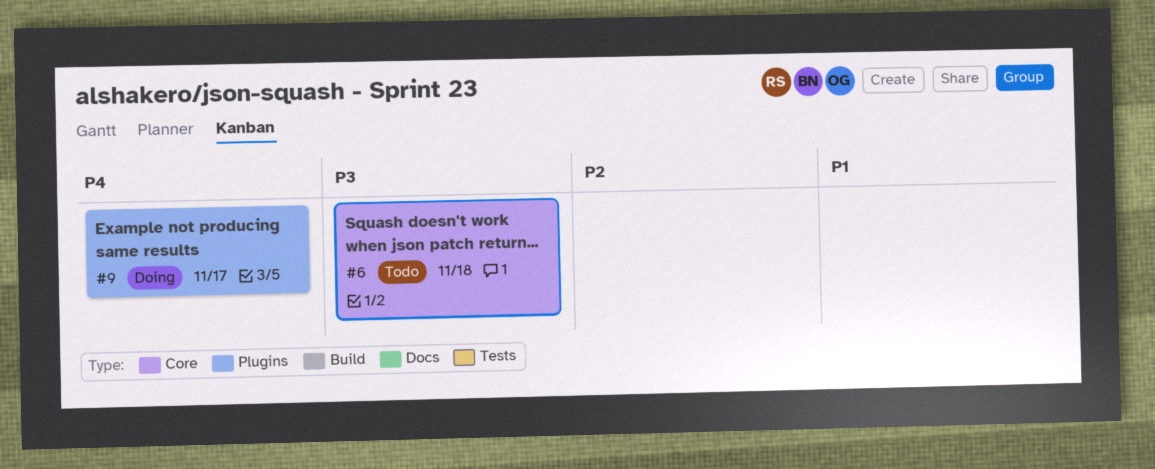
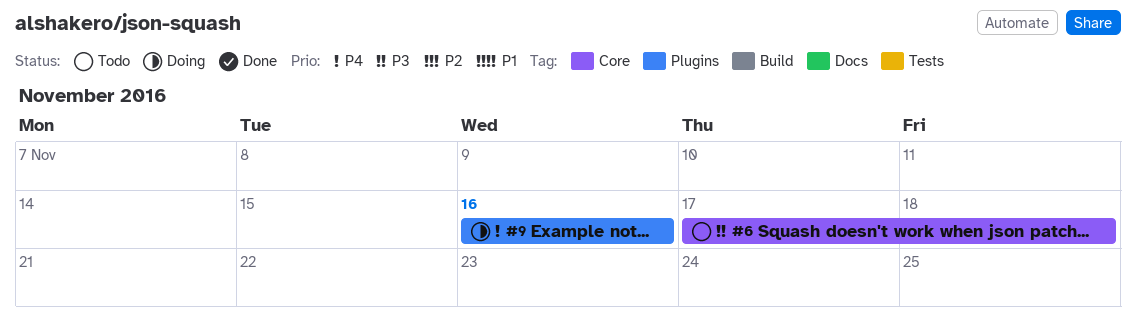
#9, due: Nov 17 -> Nov 16

